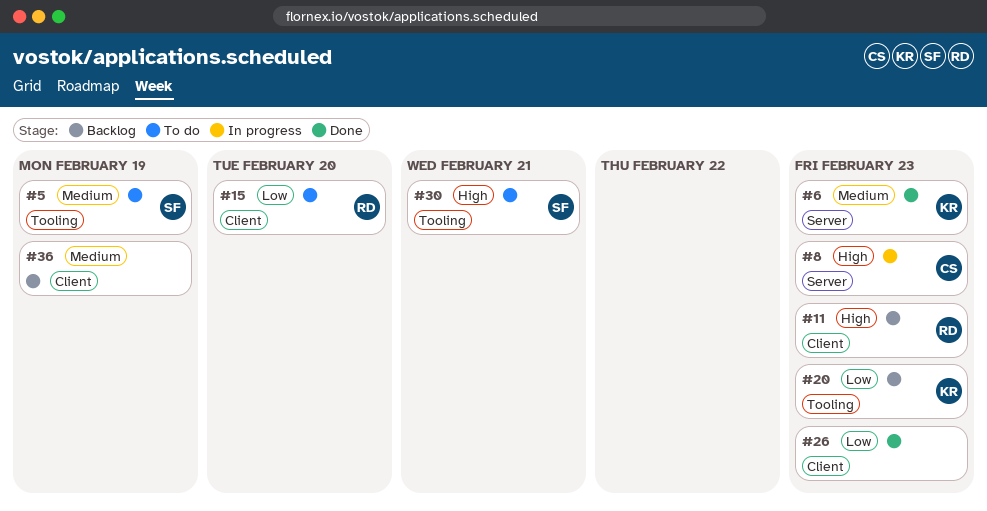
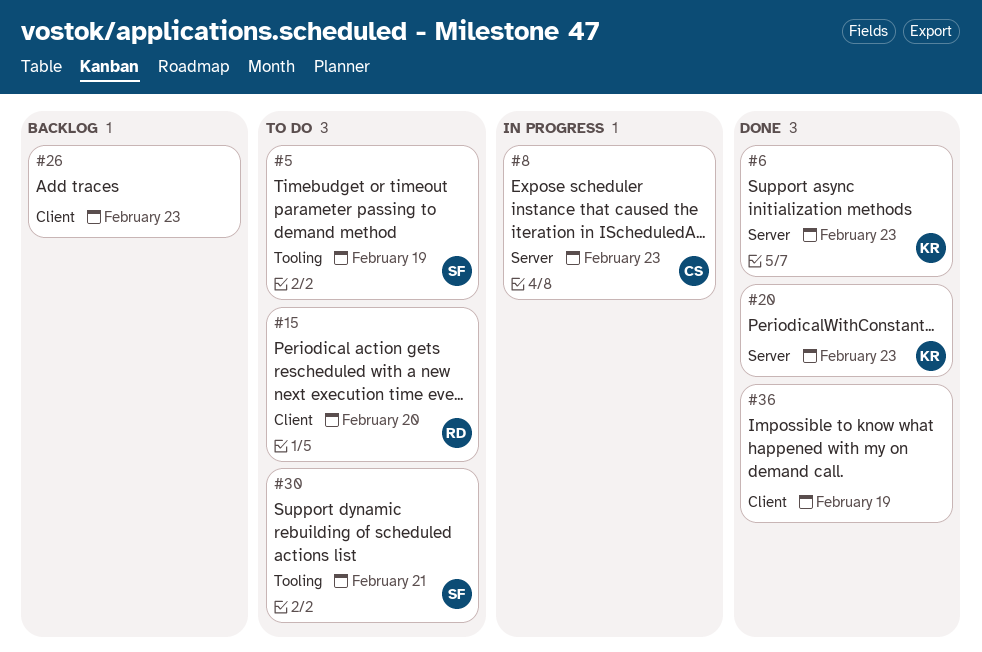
#11: present -> none
#20, status: Backlog -> Done
#20, label: Tooling -> Server
#26, status: Done -> Backlog
#36, status: Backlog -> Done

